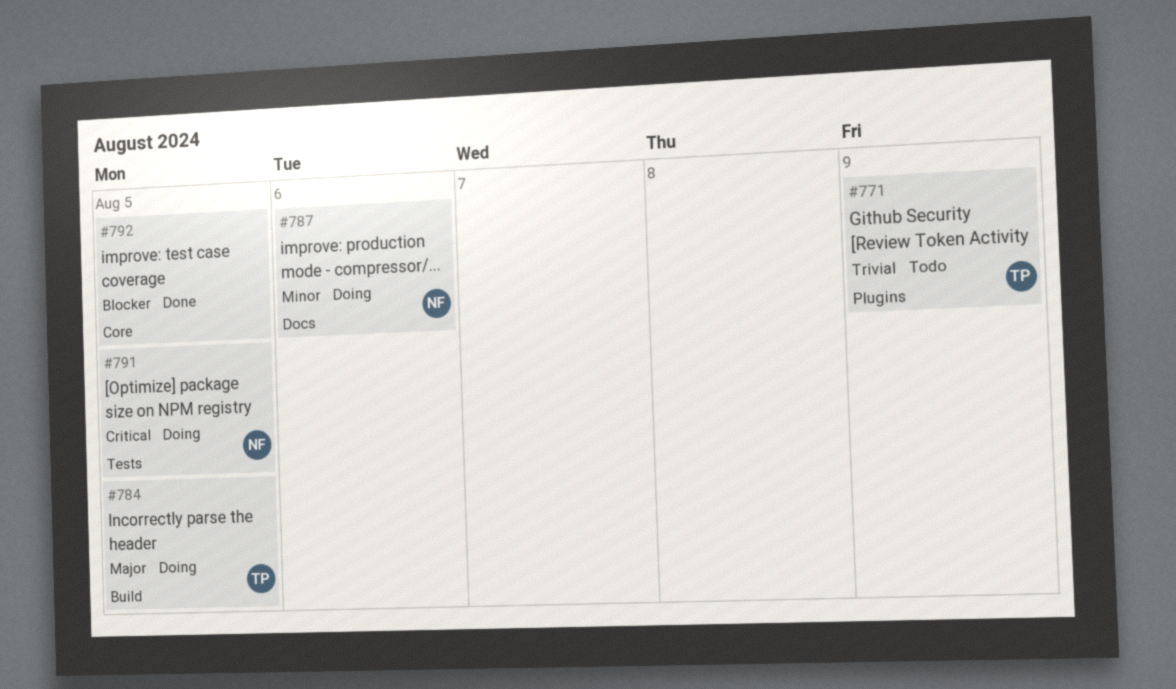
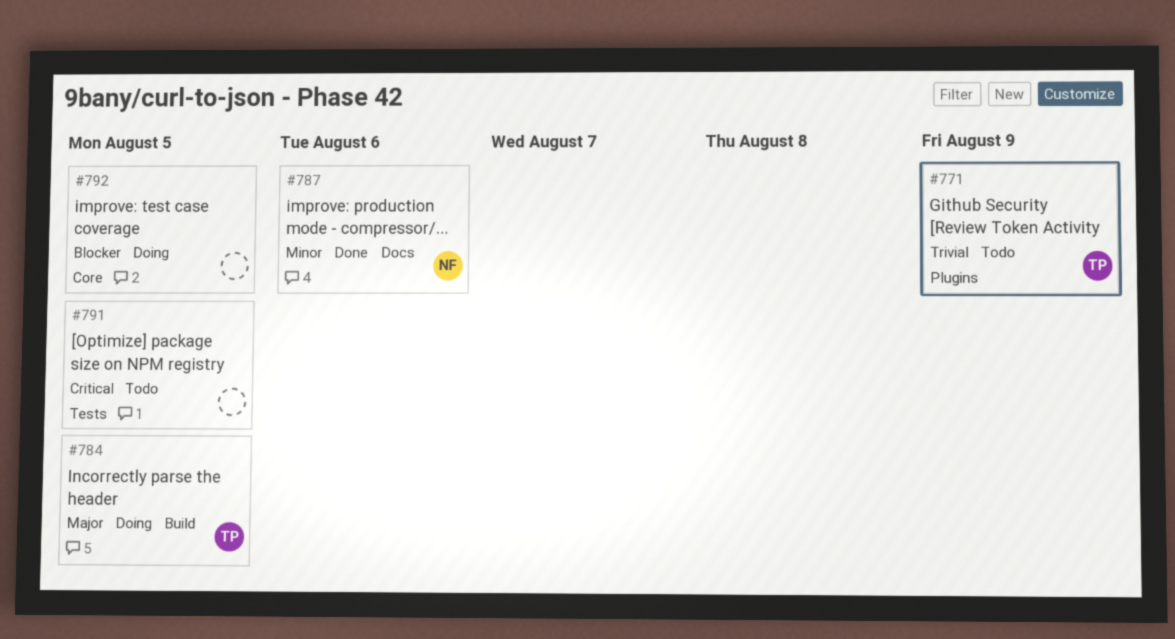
#787, status: Doing -> Done
#791, status: Doing -> Todo
#791, owner: NF -> none
#792, status: Done -> Doing

